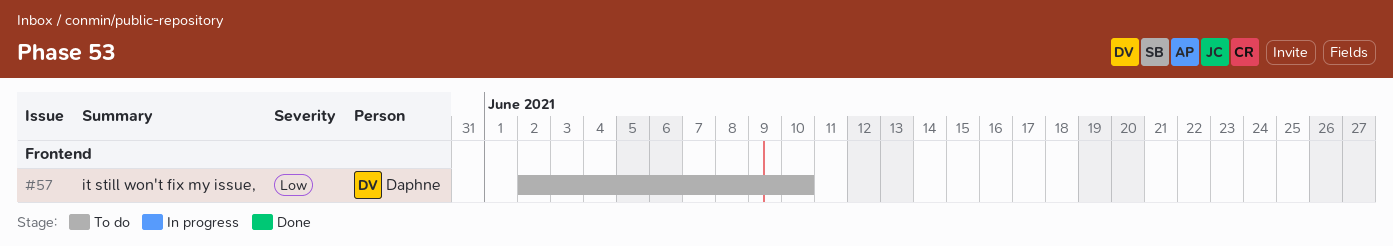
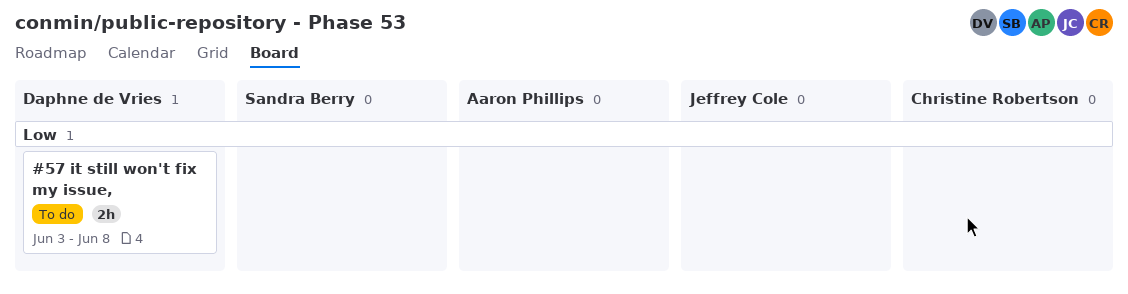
#57, start: Jun 2 -> Jun 3
#57, due: Jun 10 -> Jun 8

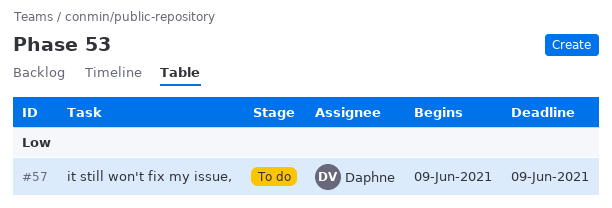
#57, start: Jun 3 -> Jun 9
#57, due: Jun 8 -> Jun 9

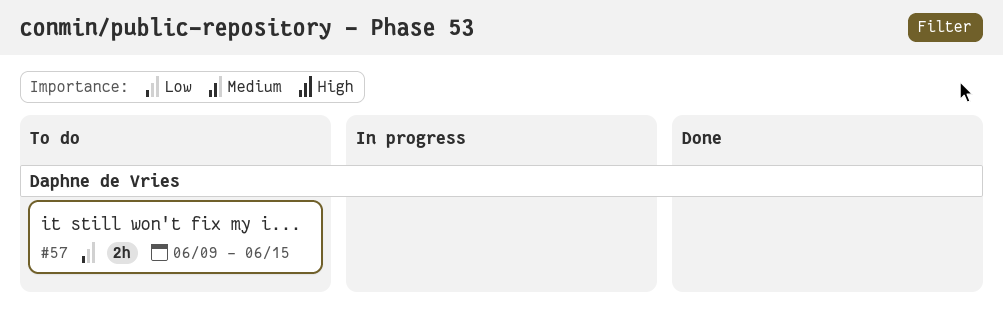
#57, due: Jun 9 -> Jun 15

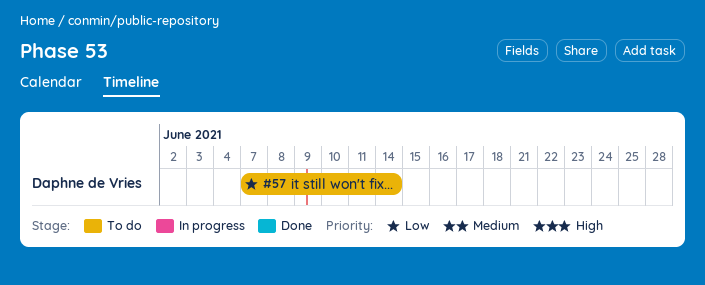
#57, start: Jun 9 -> Jun 7
#57, due: Jun 15 -> Jun 14

